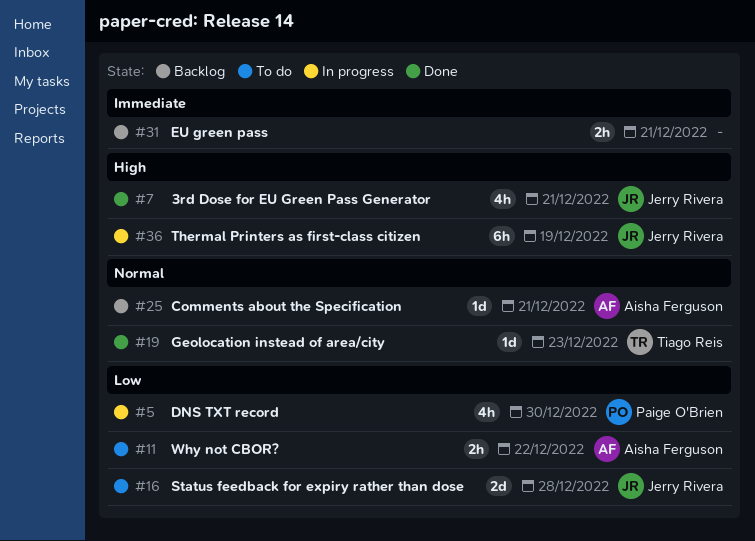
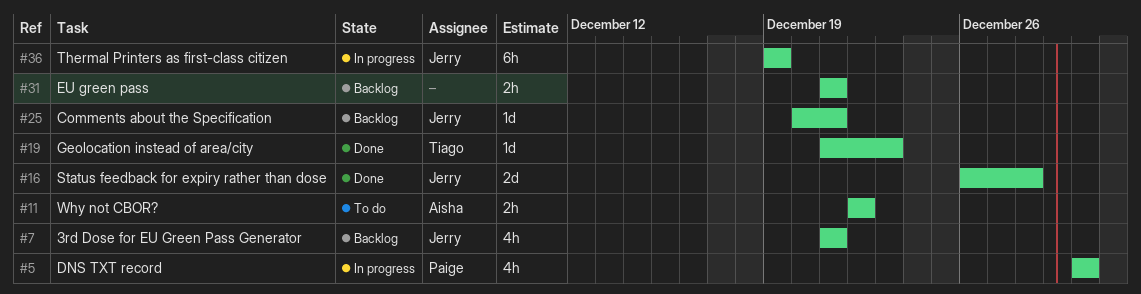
#7, status: Done -> Backlog
#16, status: To do -> Done
#25, owner: Aisha Ferguson -> Jerry Rivera

